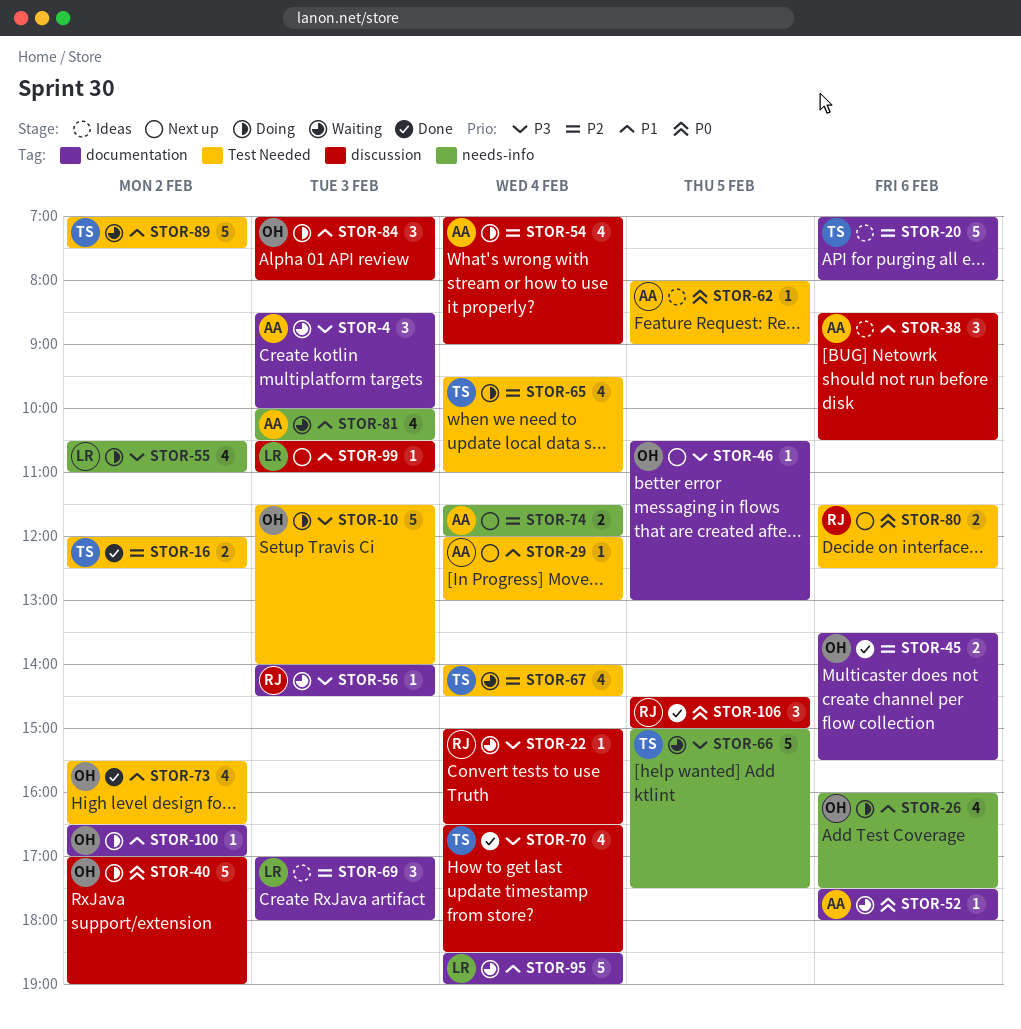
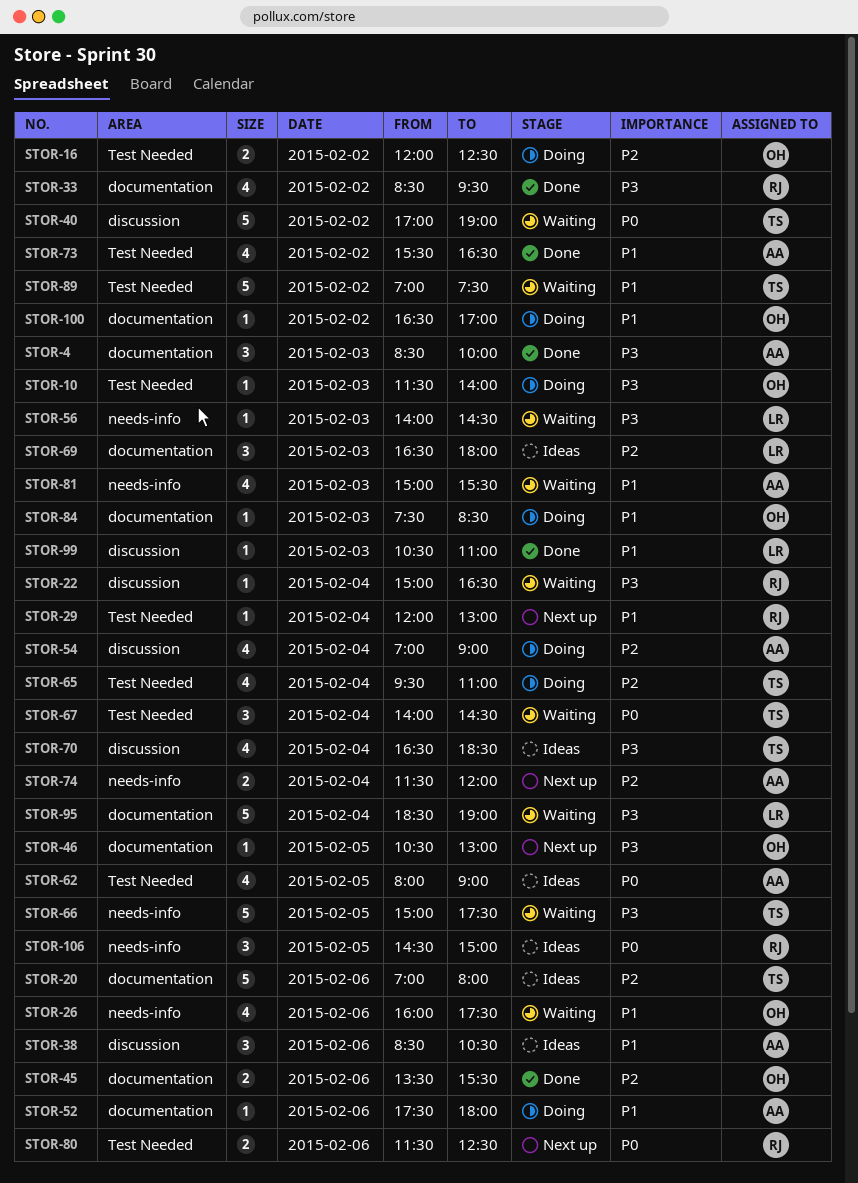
STOR-4, status: Waiting -> Done
STOR-10, estimate: 5 -> 1
STOR-16, status: Done -> Doing
STOR-16, owner: TS -> OH
STOR-26, status: Doing -> Waiting
STOR-29, owner: AA -> RJ
STOR-33: none -> present
STOR-40, status: Doing -> Waiting
STOR-40, owner: OH -> TS
STOR-52, status: Waiting -> Doing
STOR-52, priority: P0 -> P1
STOR-55: present -> none
STOR-56, owner: RJ -> LR
STOR-56, label: documentation -> needs-info
STOR-62, estimate: 1 -> 4
STOR-67, priority: P2 -> P0
STOR-67, estimate: 4 -> 3
STOR-69, begins: 17:00 -> 16:30
STOR-70, status: Done -> Ideas
STOR-73, owner: OH -> AA
STOR-81, begins: 10:00 -> 15:00
STOR-81, ends: 10:30 -> 15:30
STOR-84, label: discussion -> documentation
STOR-84, estimate: 3 -> 1
STOR-84, begins: 07:00 -> 07:30
STOR-84, ends: 08:00 -> 08:30
STOR-95, priority: P1 -> P3
STOR-99, status: Next up -> Done
STOR-106, status: Done -> Ideas
STOR-106, label: discussion -> needs-info

